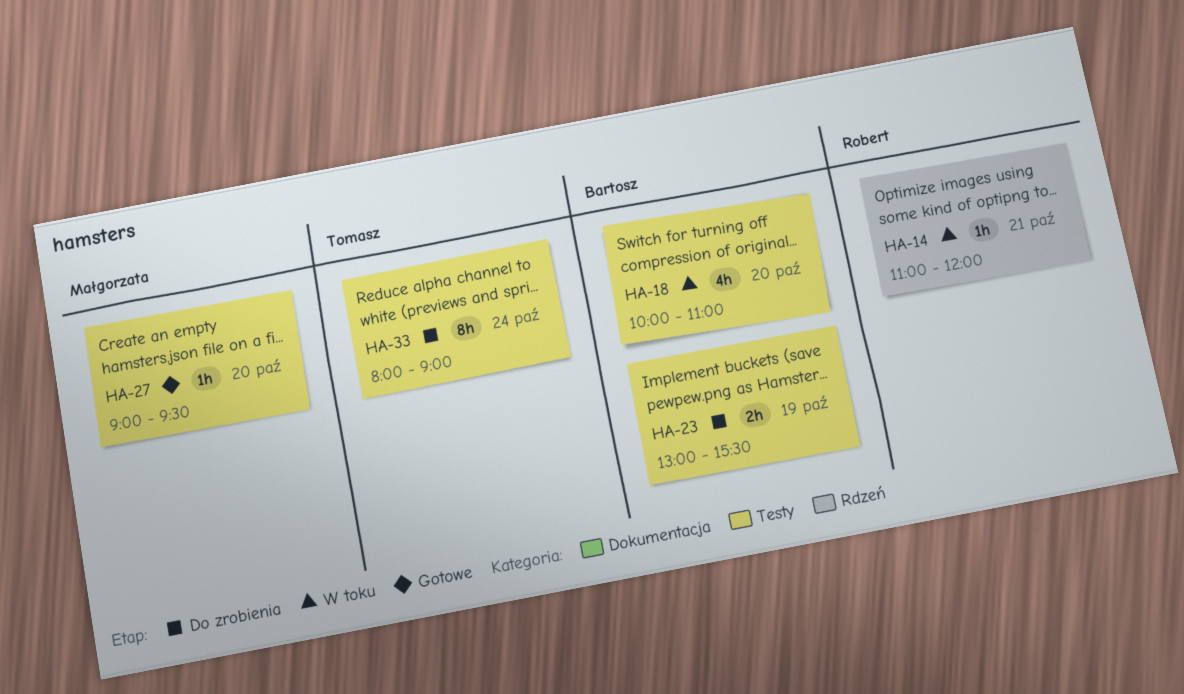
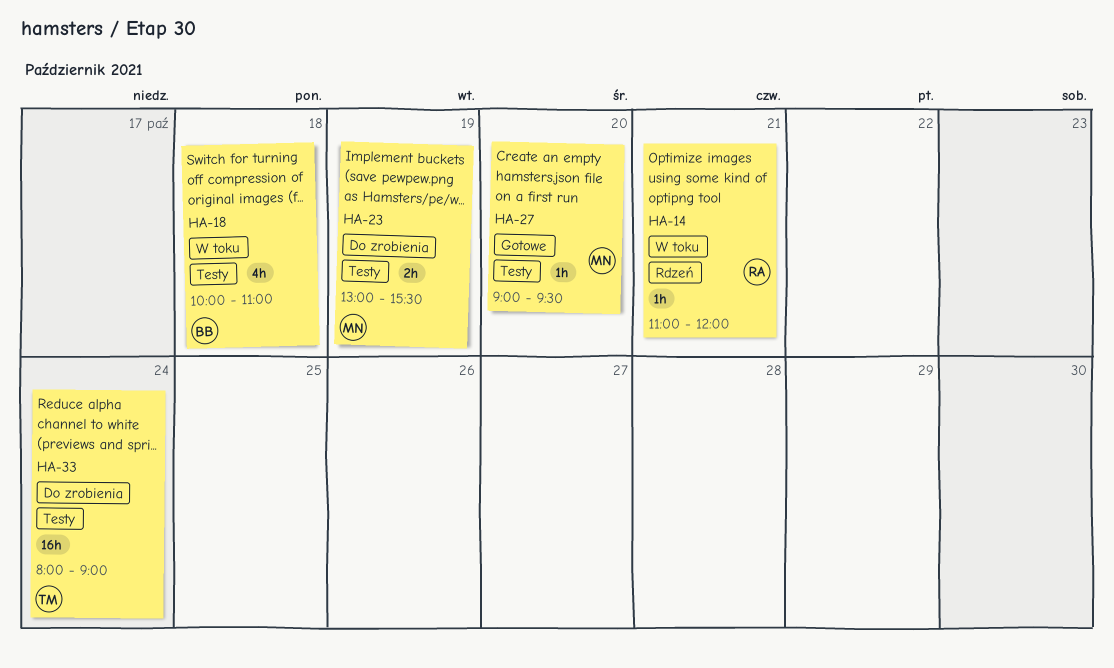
HA-18, day: Oct 20 -> Oct 18
HA-23, owner: Bartosz -> Małgorzata
HA-33, estimate: 8h -> 16h

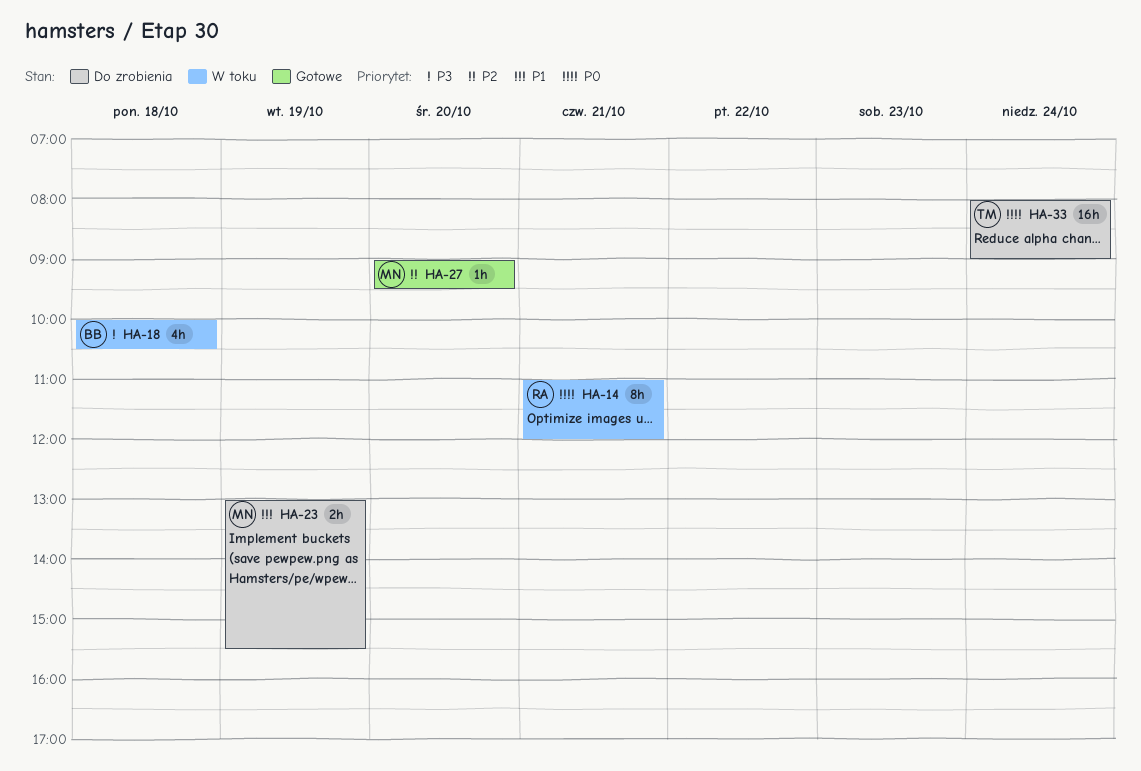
HA-14, estimate: 1h -> 8h
HA-18, ends: 11:00 -> 10:30

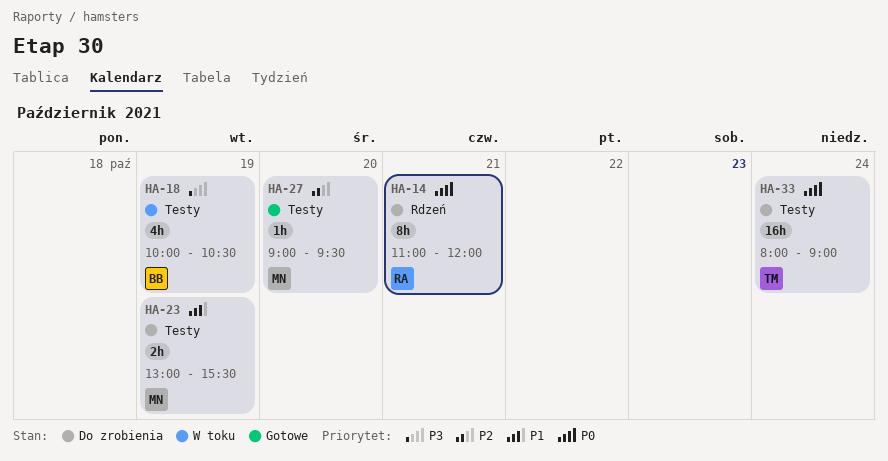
HA-14, status: W toku -> Do zrobienia
HA-18, day: Oct 18 -> Oct 19

